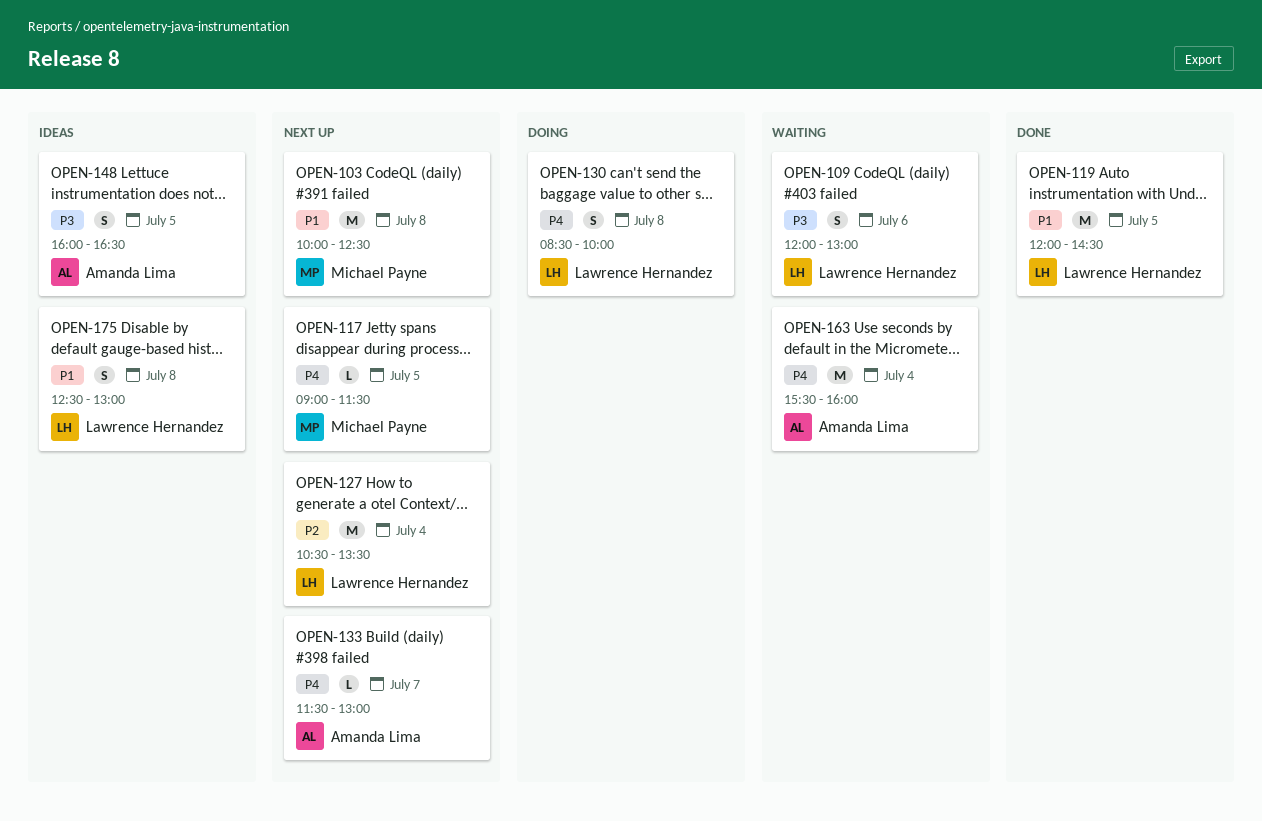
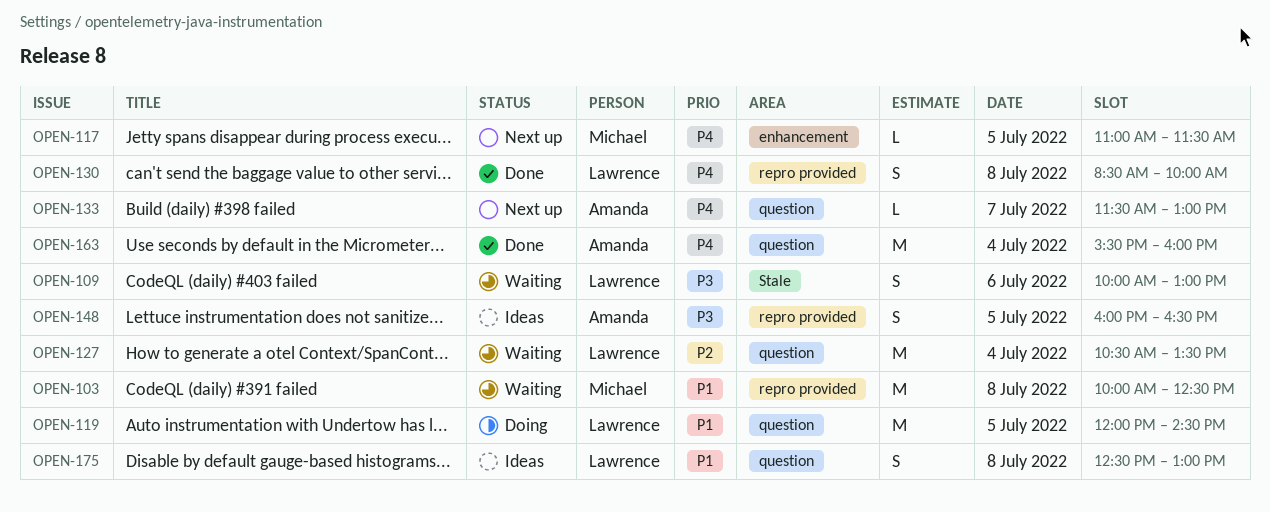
OPEN-103, status: Next up -> Waiting
OPEN-109, begins: 12:00 -> 10:00
OPEN-117, begins: 09:00 -> 11:00
OPEN-119, status: Done -> Doing
OPEN-127, status: Next up -> Waiting
OPEN-130, status: Doing -> Done
OPEN-163, status: Waiting -> Done

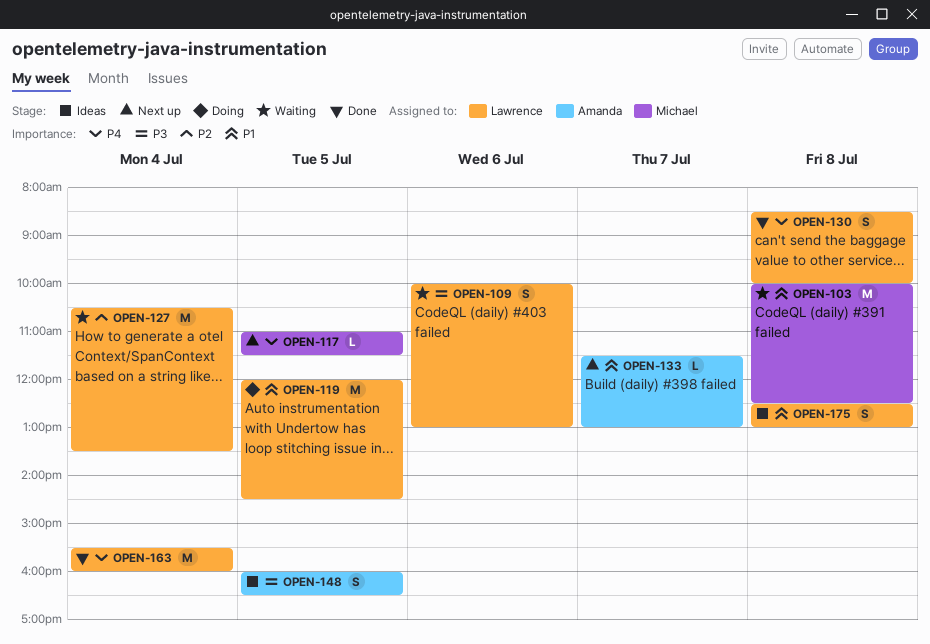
OPEN-133, priority: P4 -> P1
OPEN-163, owner: Amanda -> Lawrence

